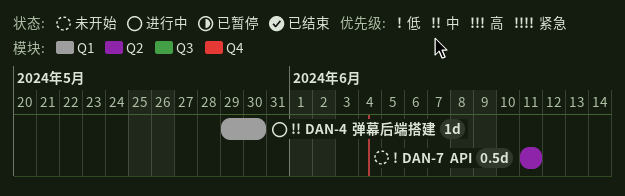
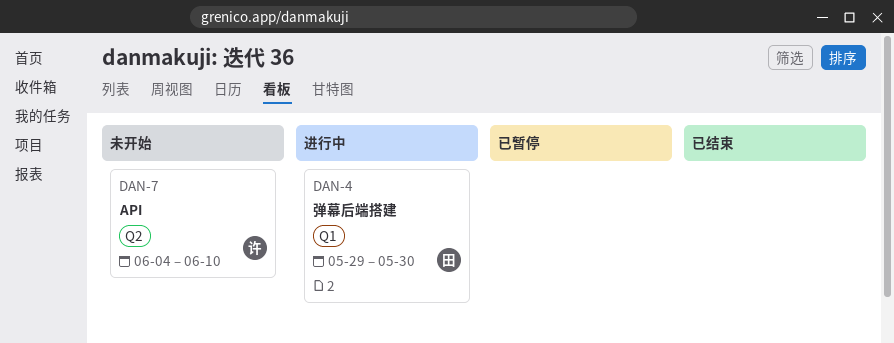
DAN-7, start: Jun 11 -> Jun 4
DAN-7, due: Jun 11 -> Jun 10

